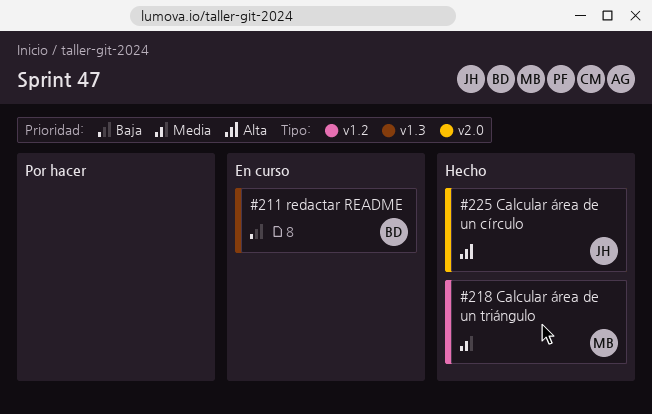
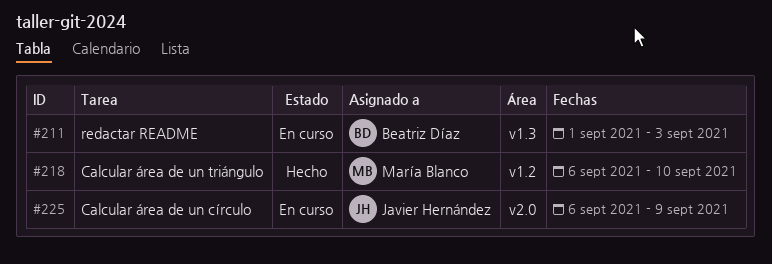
#225, status: Hecho -> En curso

